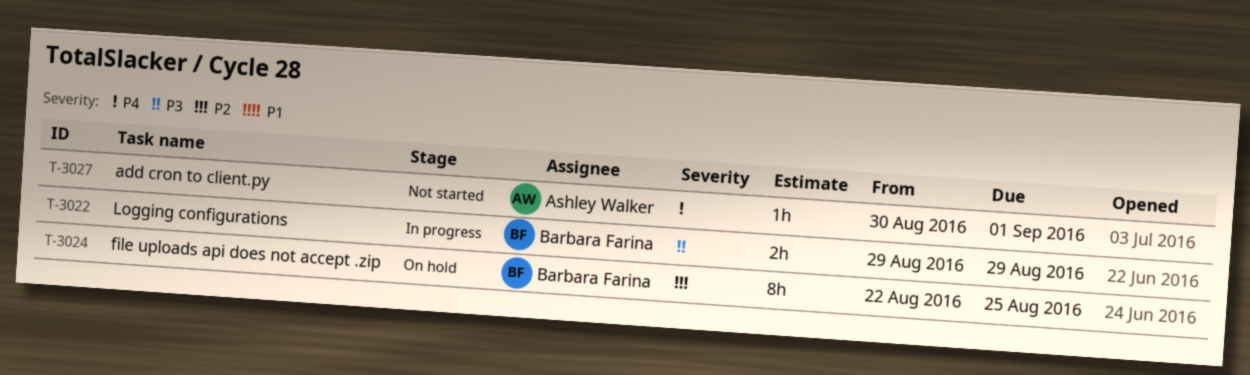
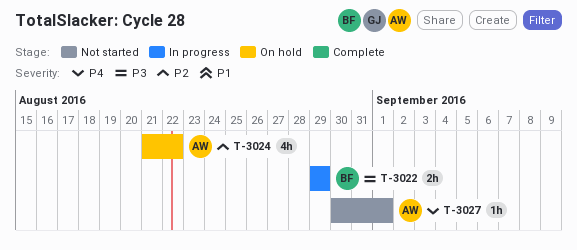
T-3024, owner: Barbara Farina -> Ashley Walker
T-3024, estimate: 8h -> 4h
T-3024, start: Aug 22 -> Aug 21
T-3024, due: Aug 25 -> Aug 22

